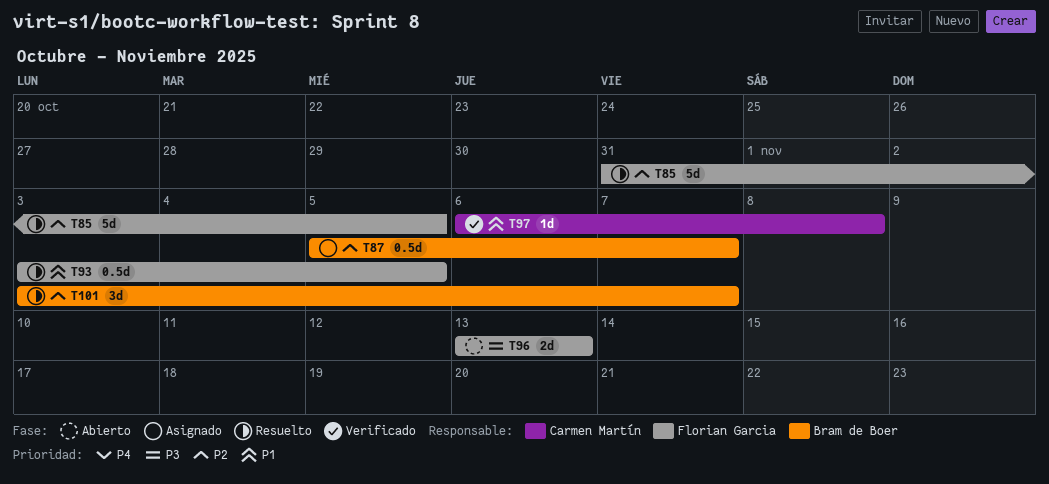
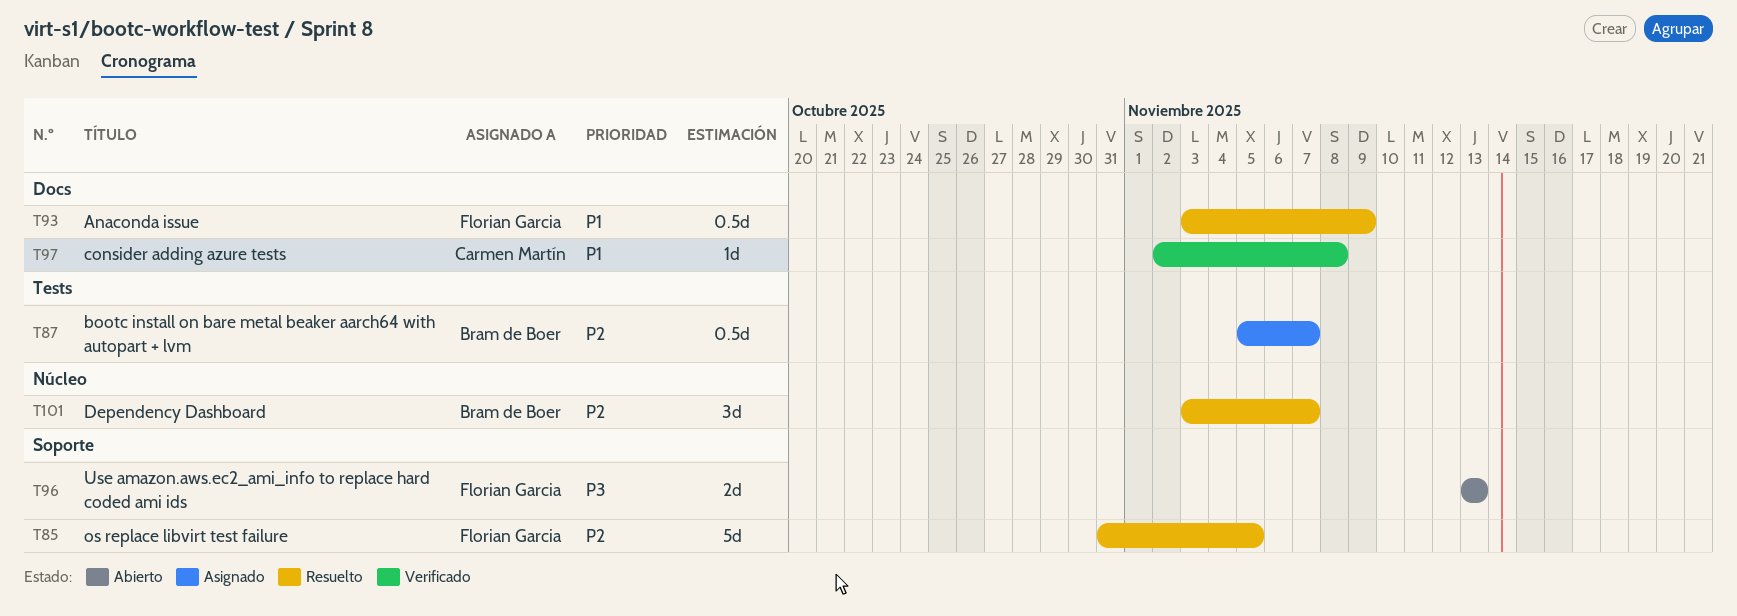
T93, due: Nov 5 -> Nov 9
T97, start: Nov 6 -> Nov 2

